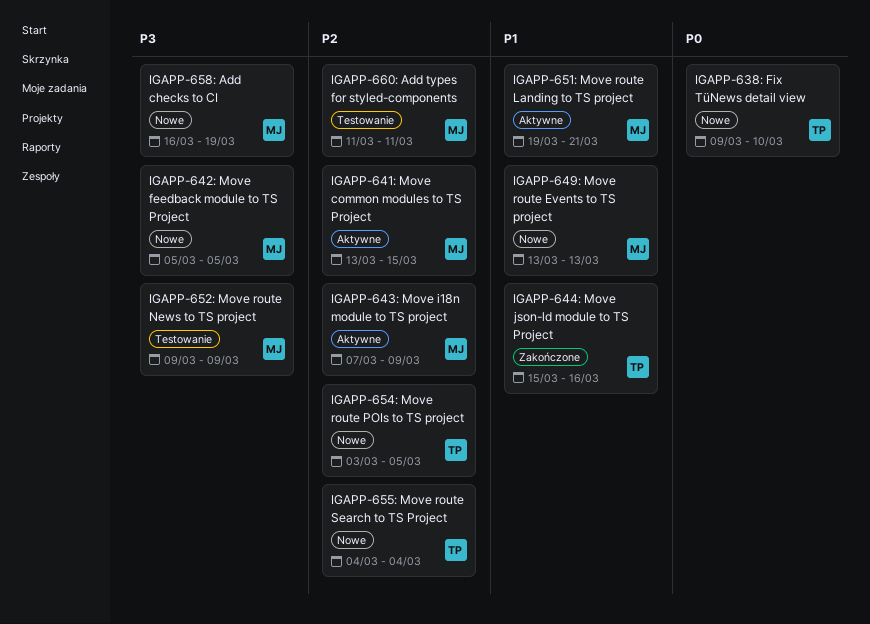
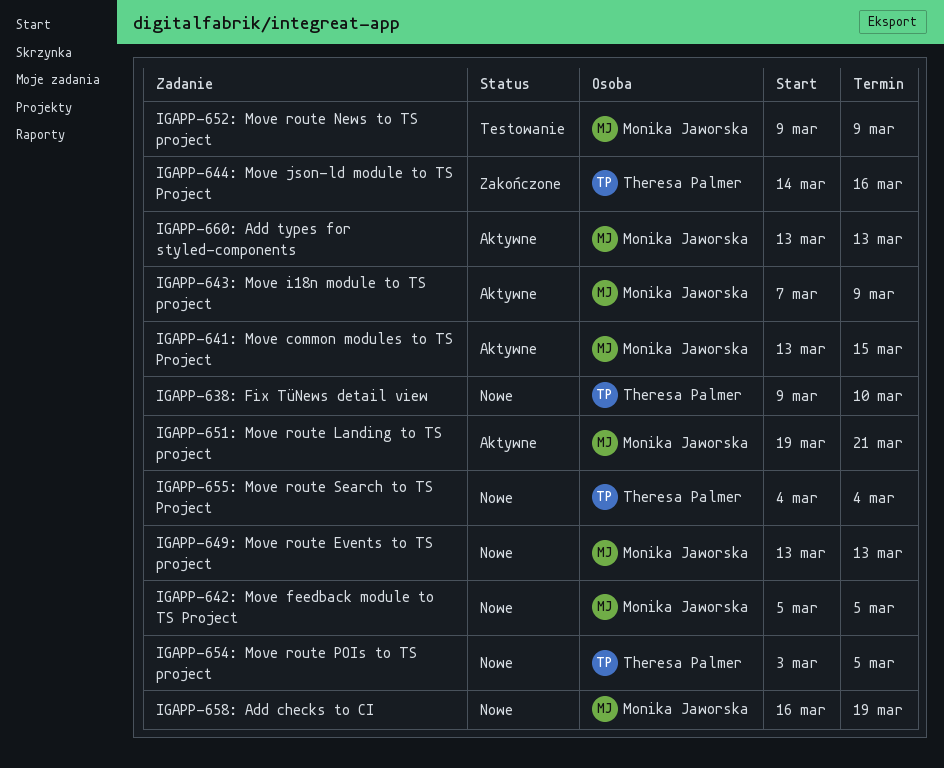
IGAPP-644: Move json-ld module to TS Project, start: Mar 15 -> Mar 14
IGAPP-660: Add types for styled-components, status: Testowanie -> Aktywne
IGAPP-660: Add types for styled-components, start: Mar 11 -> Mar 13
IGAPP-660: Add types for styled-components, due: Mar 11 -> Mar 13

